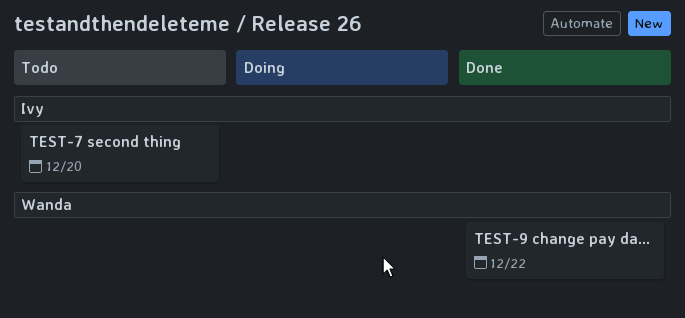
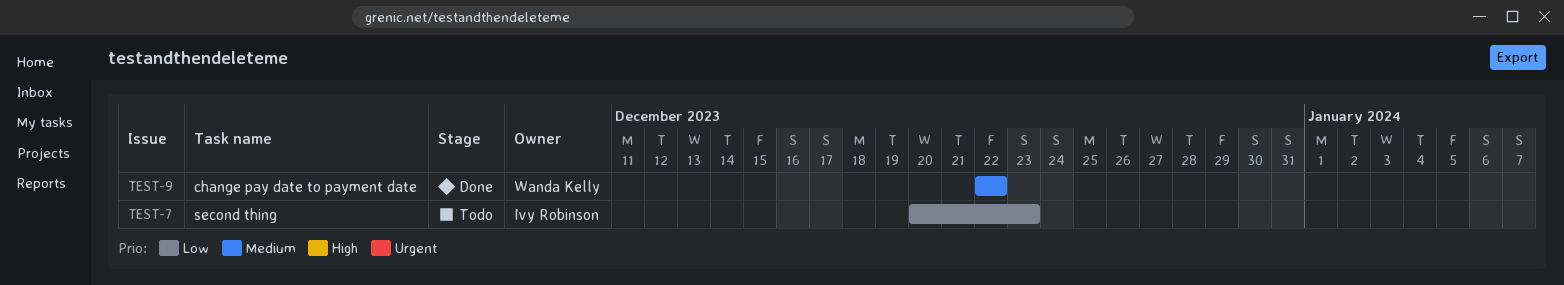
TEST-7, due: Dec 20 -> Dec 23

